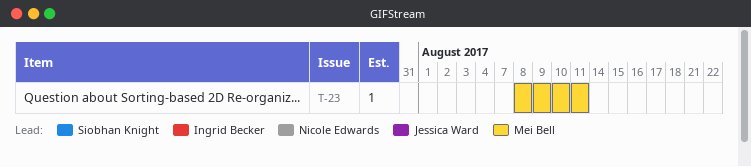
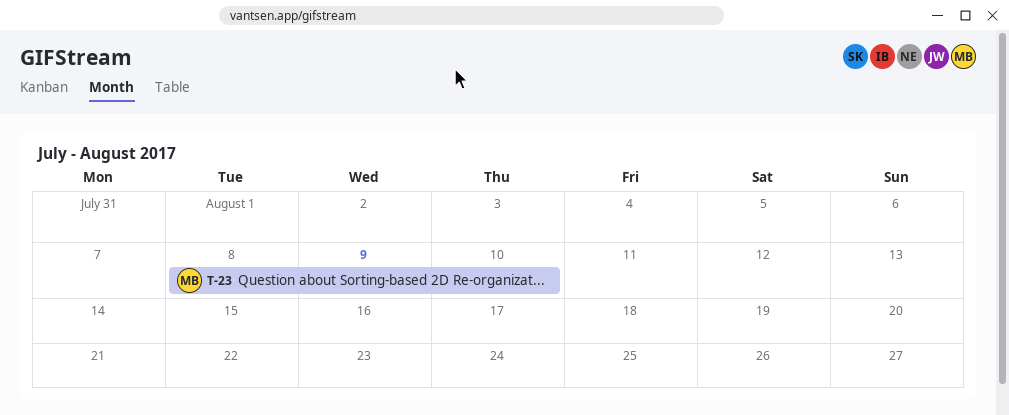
T-23, due: Aug 11 -> Aug 10

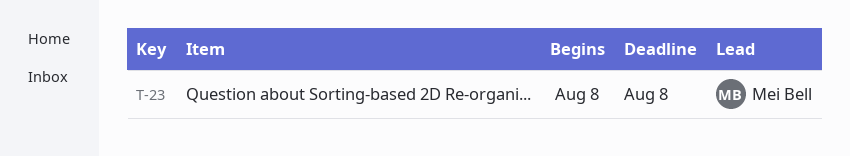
T-23, due: Aug 10 -> Aug 8

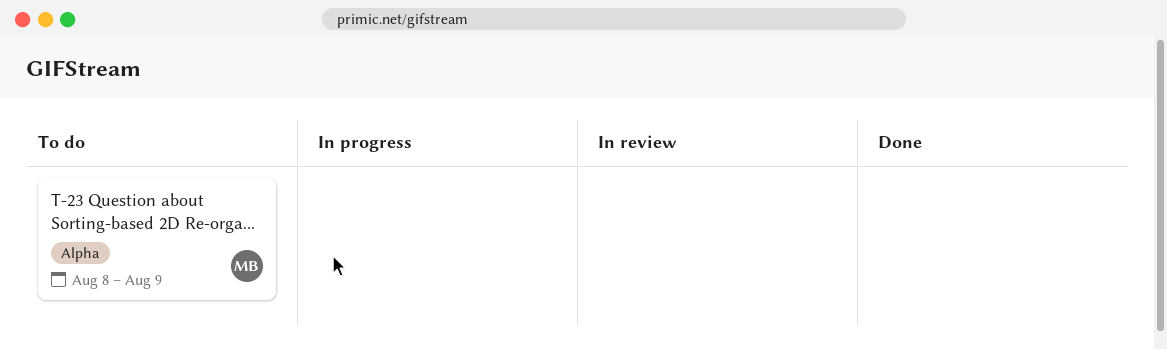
T-23, due: Aug 8 -> Aug 9

